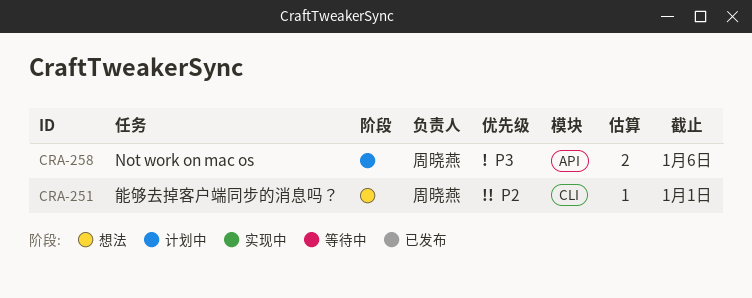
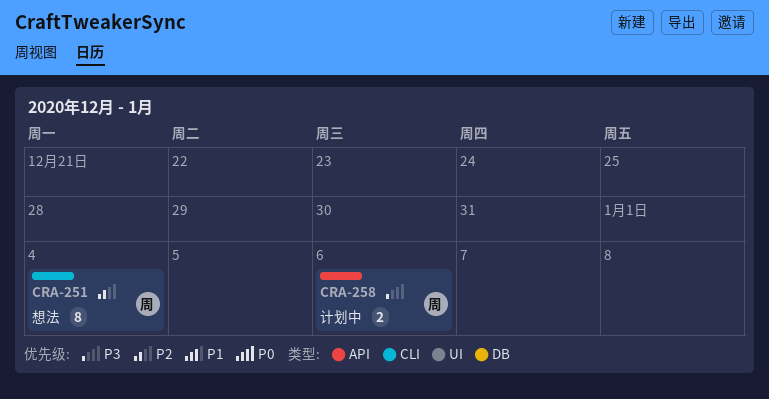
CRA-251, estimate: 1 -> 8
CRA-251, due: Jan 1 -> Jan 4

